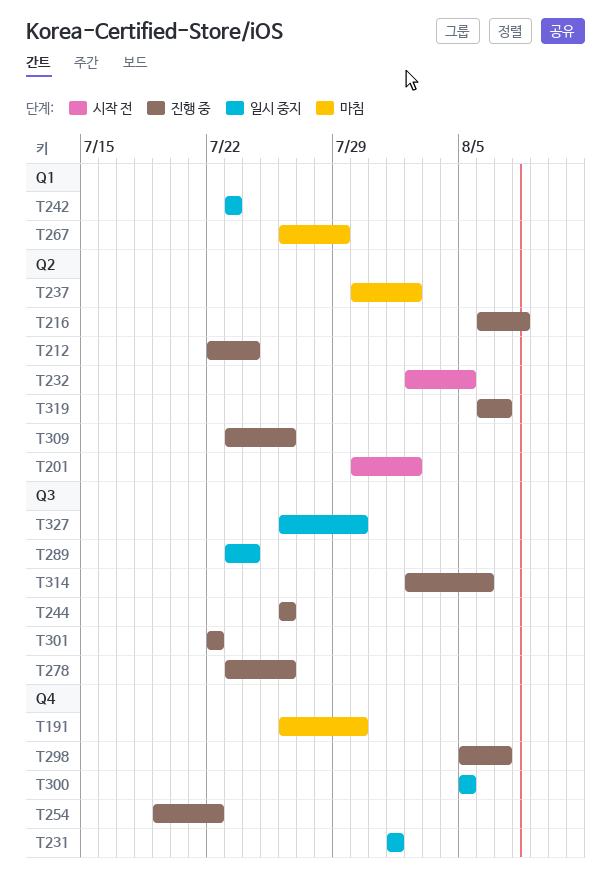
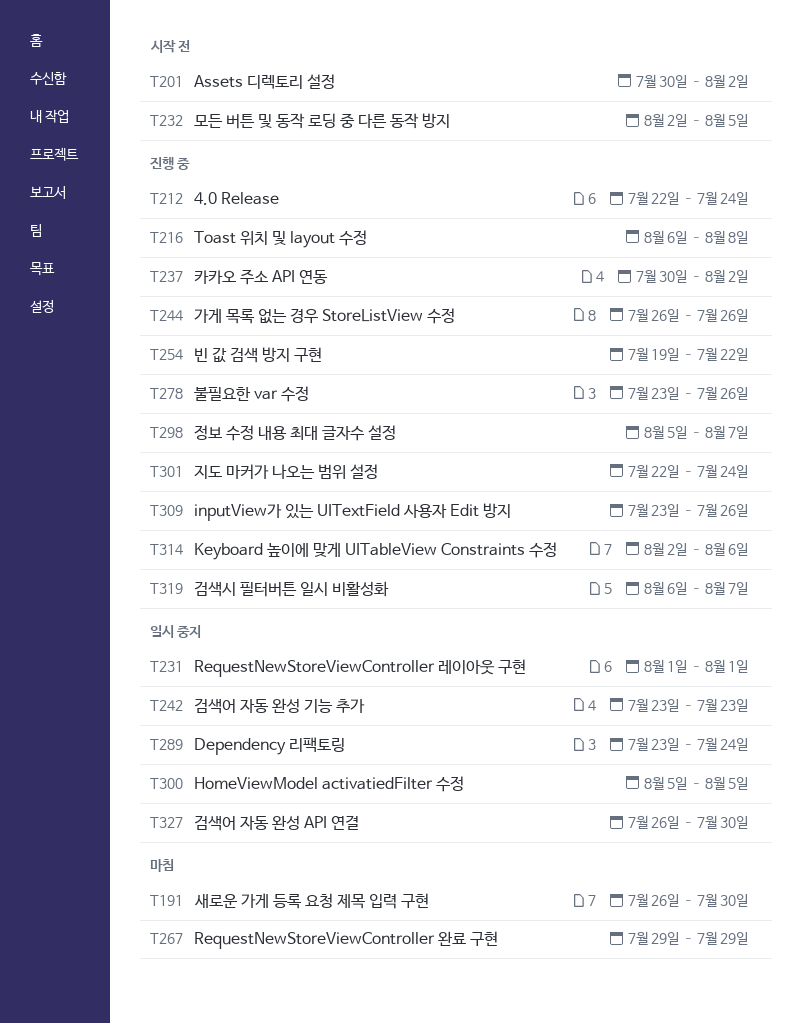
T237, status: 마침 -> 진행 중
T267, start: Jul 26 -> Jul 29
T301, due: Jul 22 -> Jul 24

